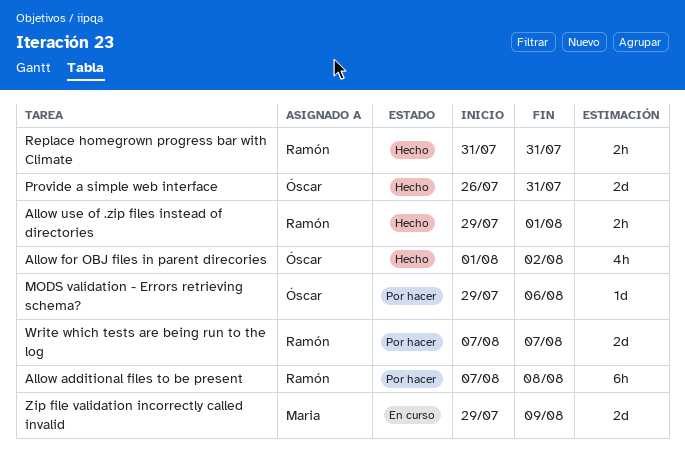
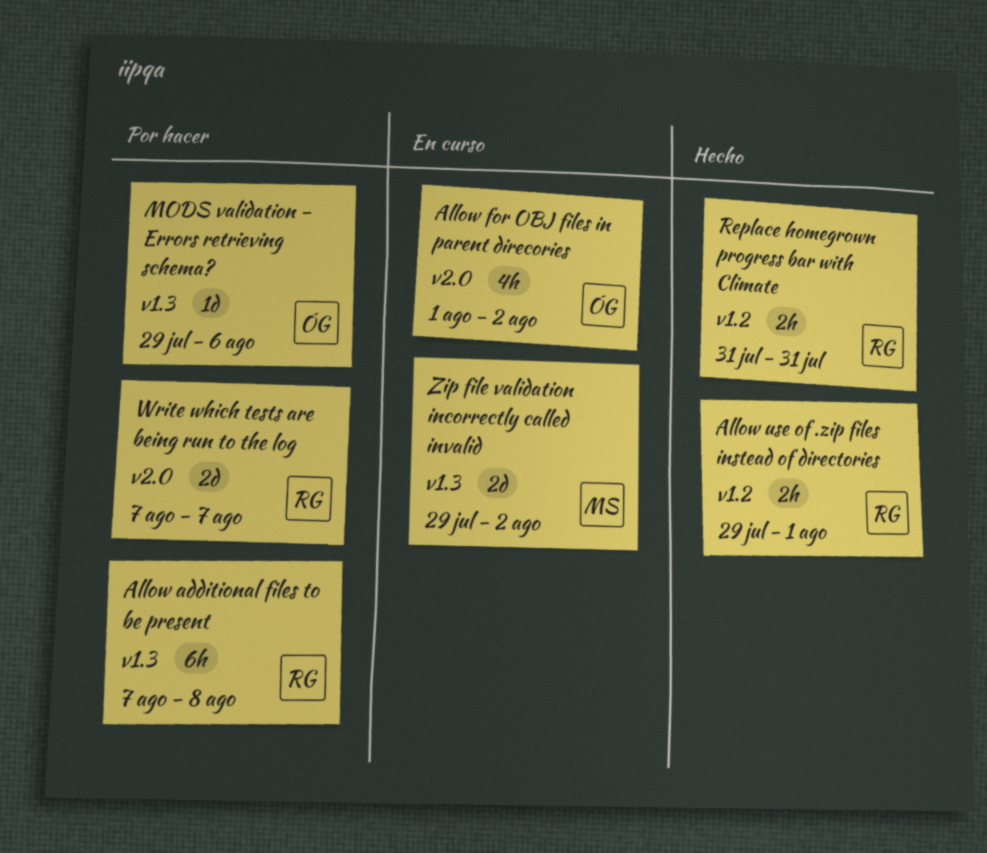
Allow for OBJ files in parent direcories, status: Hecho -> En curso
Provide a simple web interface: present -> none
Zip file validation incorrectly called invalid, due: Aug 9 -> Aug 2

